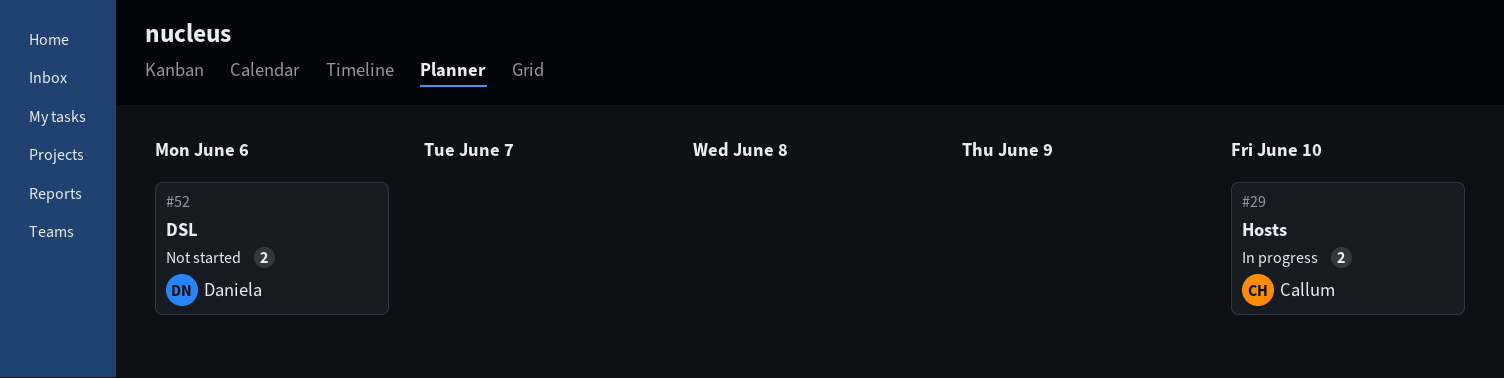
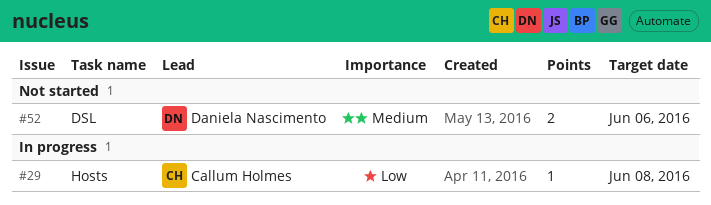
#29, estimate: 2 -> 1
#29, due: Jun 10 -> Jun 8

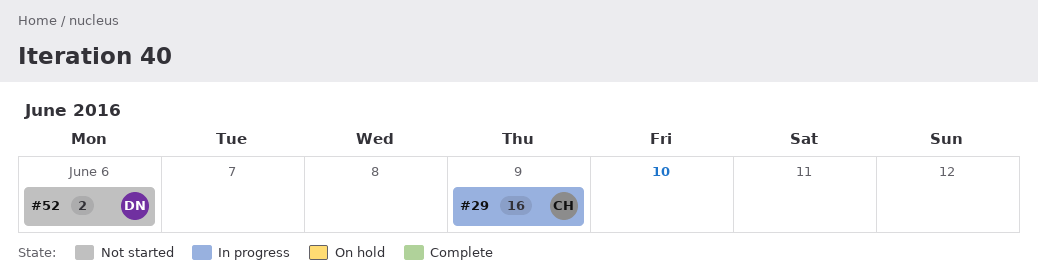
#29, estimate: 1 -> 16
#29, due: Jun 8 -> Jun 9

